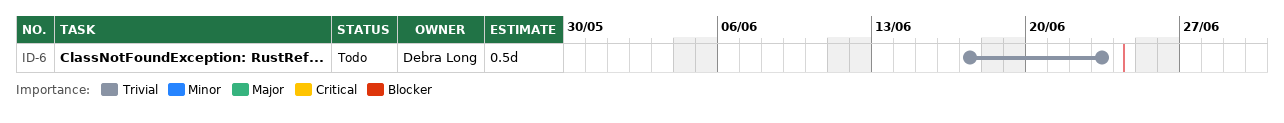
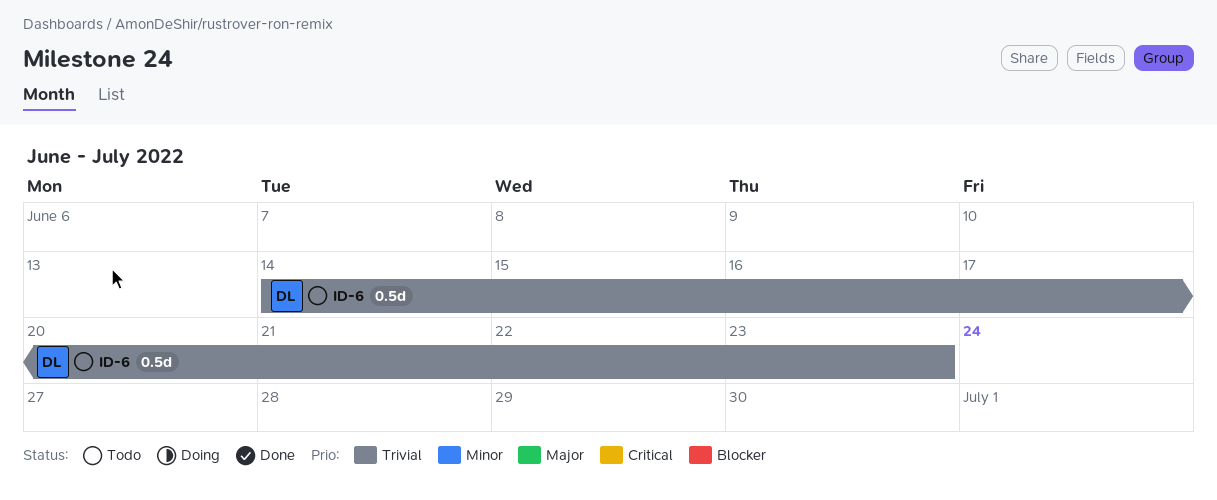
ID-6, start: Jun 17 -> Jun 14

